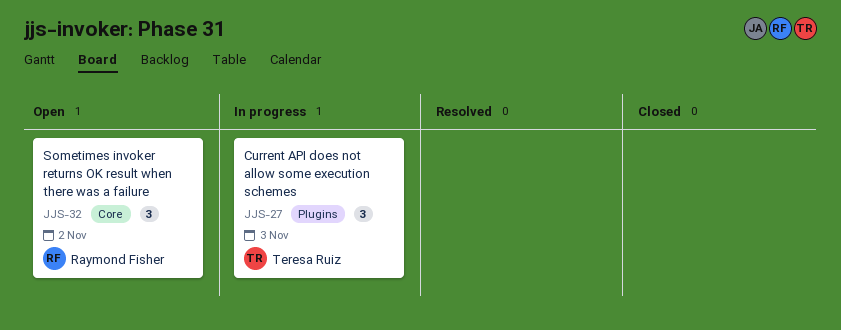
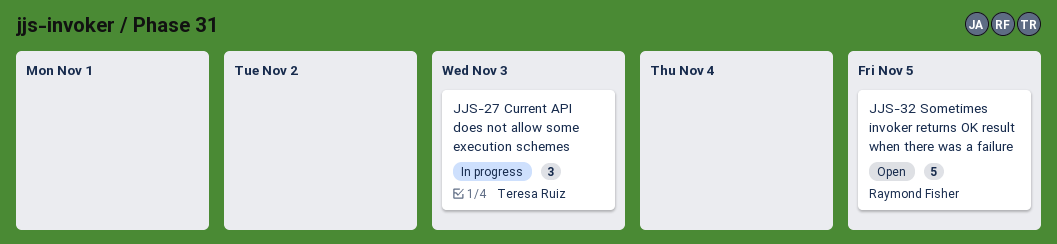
JJS-32, estimate: 3 -> 5
JJS-32, due: Nov 2 -> Nov 5

